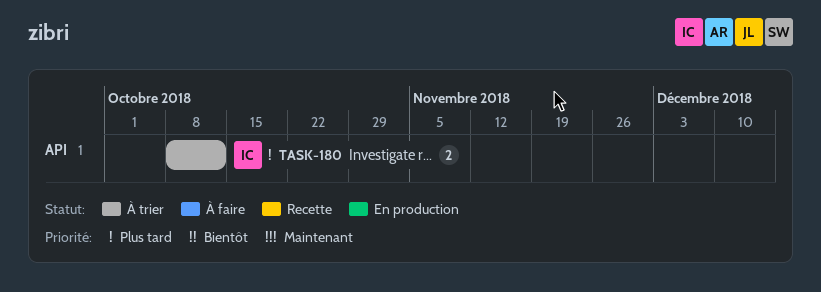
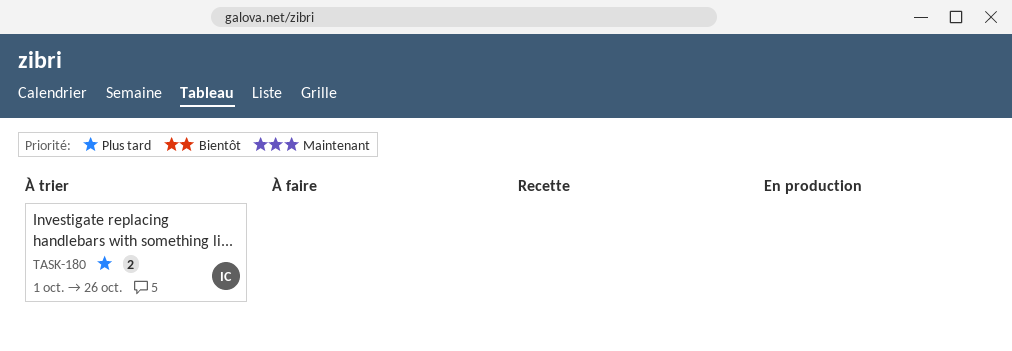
TASK-180, start: Oct 8 -> Oct 1
TASK-180, due: Oct 12 -> Oct 26

